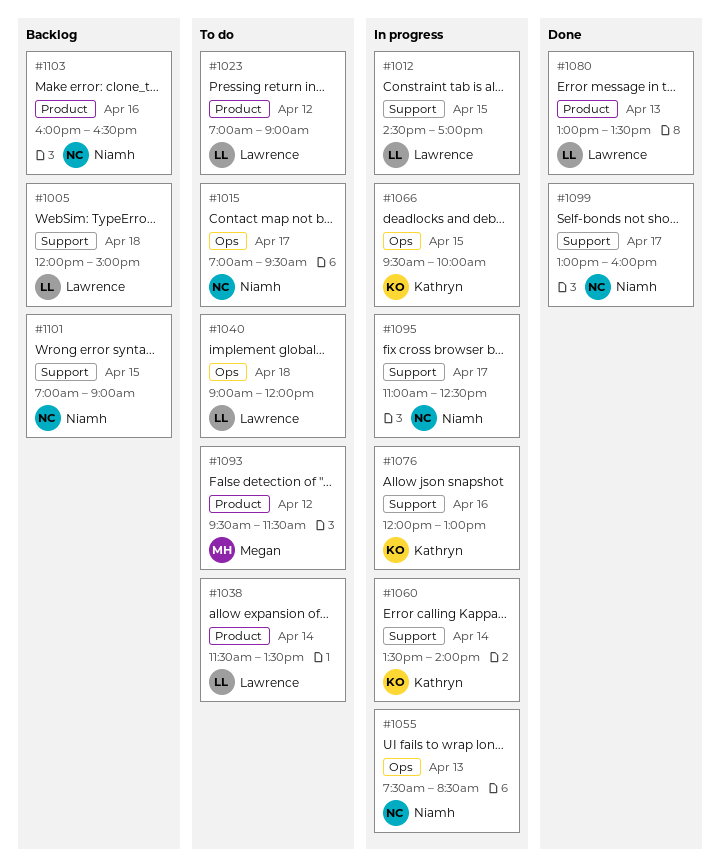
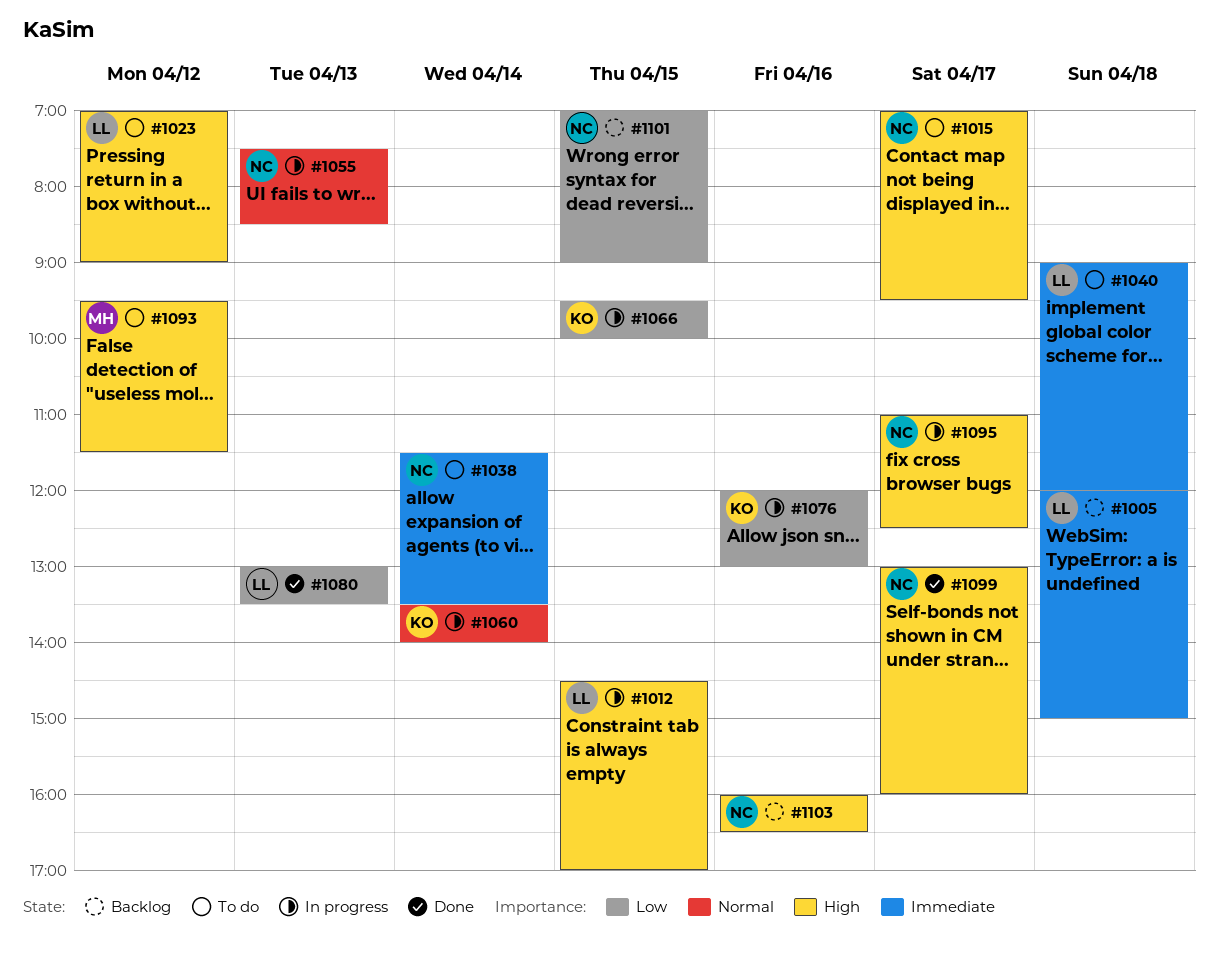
#1038, owner: Lawrence -> Niamh

